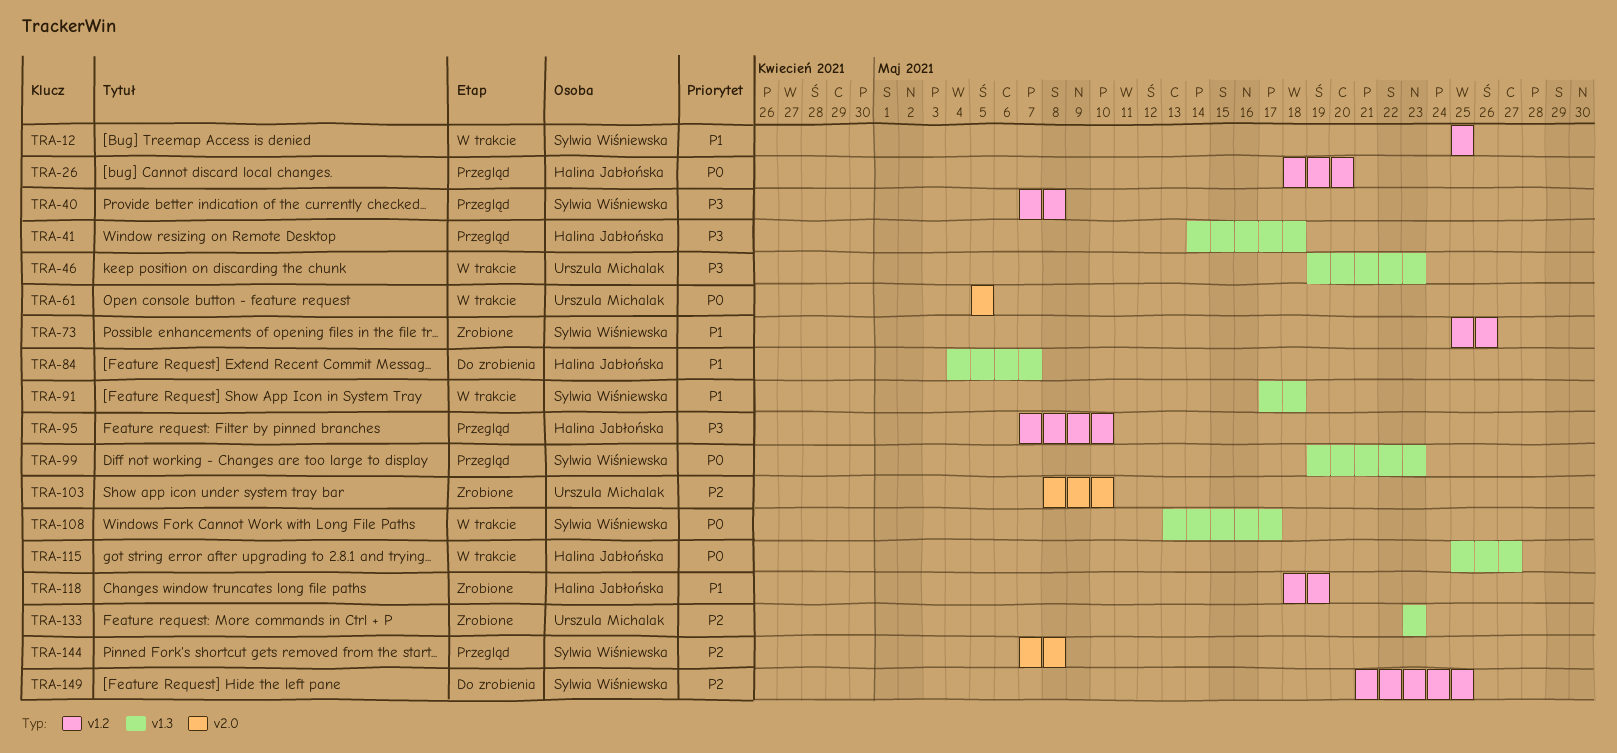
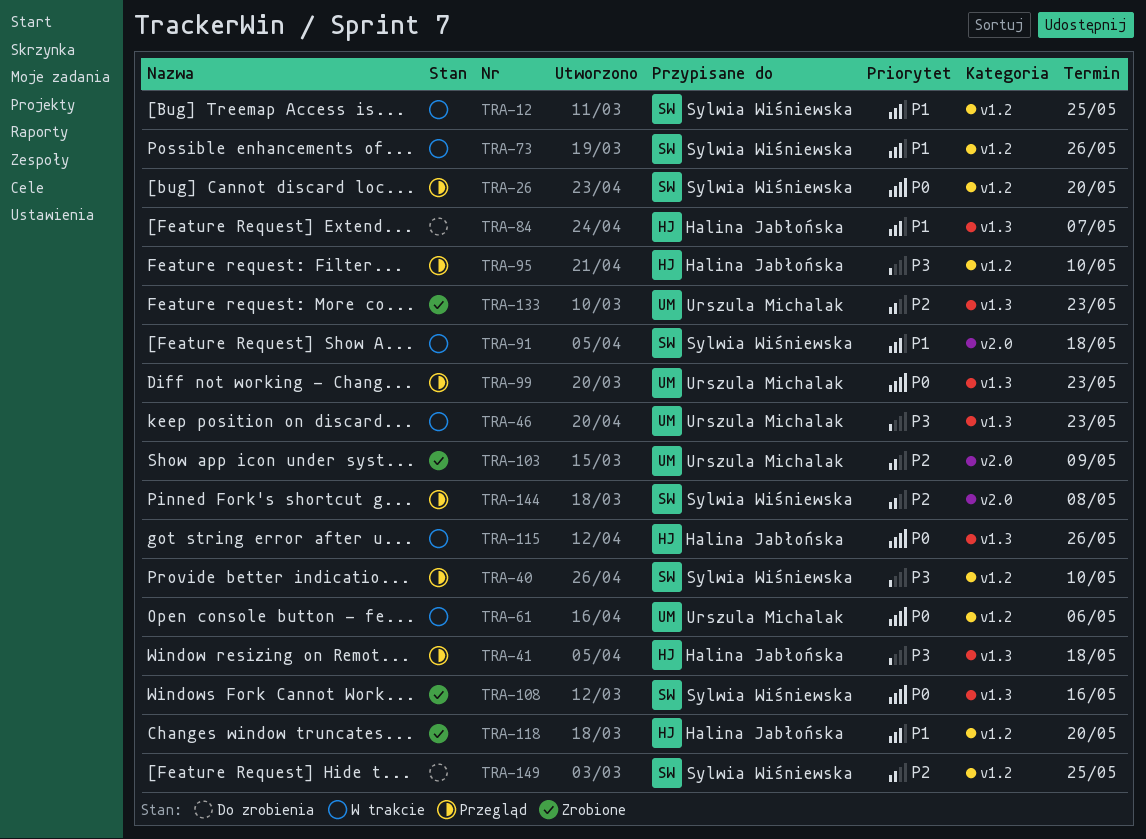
TRA-26, owner: Halina Jabłońska -> Sylwia Wiśniewska
TRA-40, due: May 8 -> May 10
TRA-61, label: v2.0 -> v1.2
TRA-61, due: May 5 -> May 6
TRA-73, status: Zrobione -> W trakcie
TRA-91, label: v1.3 -> v2.0
TRA-99, owner: Sylwia Wiśniewska -> Urszula Michalak
TRA-103, due: May 10 -> May 9
TRA-108, status: W trakcie -> Zrobione
TRA-108, due: May 17 -> May 16
TRA-115, due: May 27 -> May 26
TRA-118, due: May 19 -> May 20

